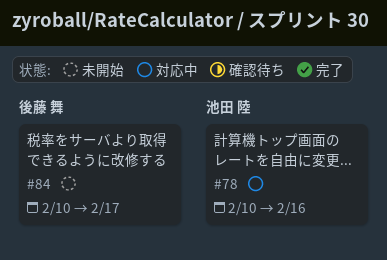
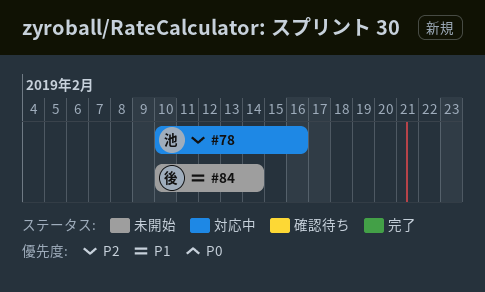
#84, due: Feb 17 -> Feb 14

